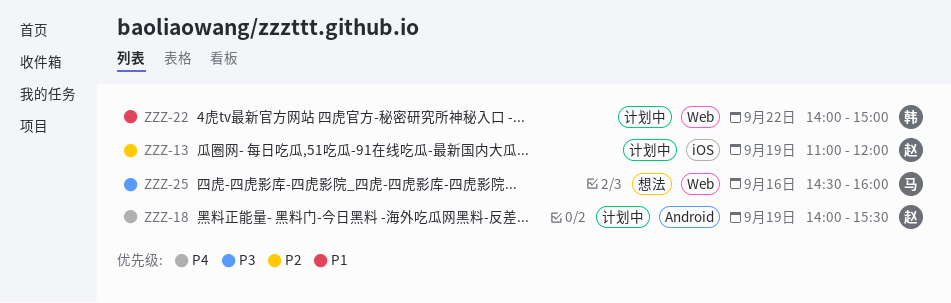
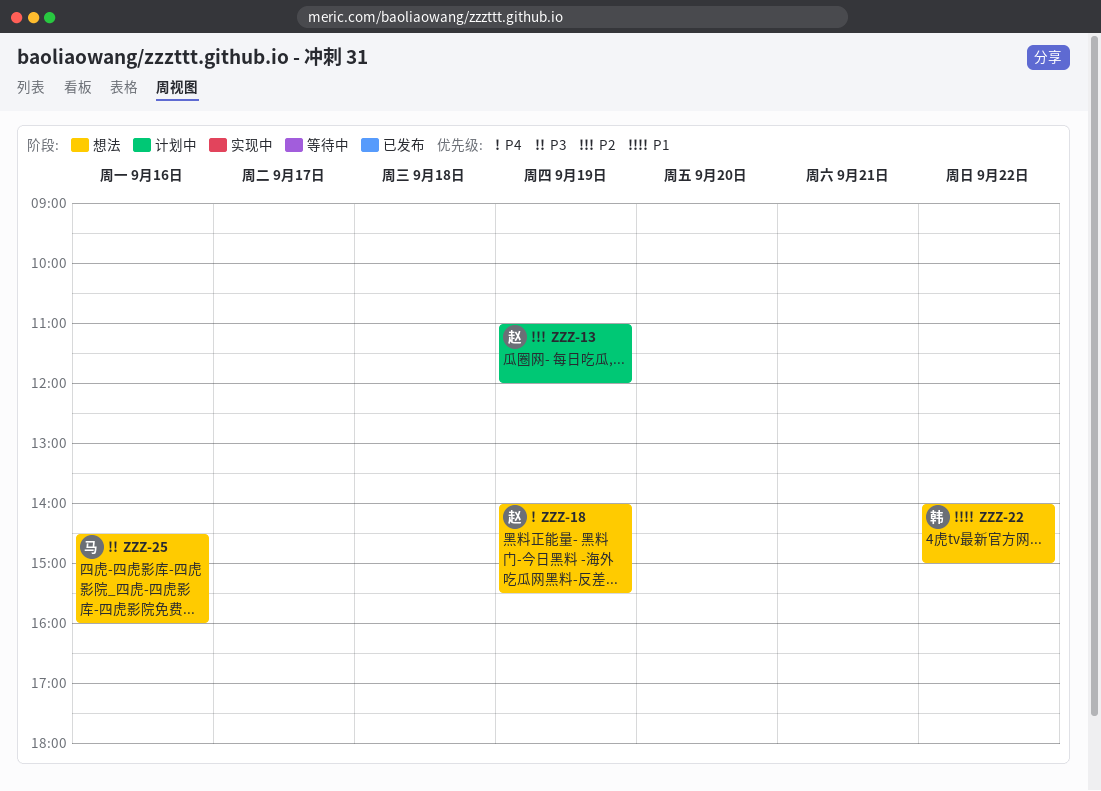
ZZZ-18, status: 计划中 -> 想法
ZZZ-22, status: 计划中 -> 想法

